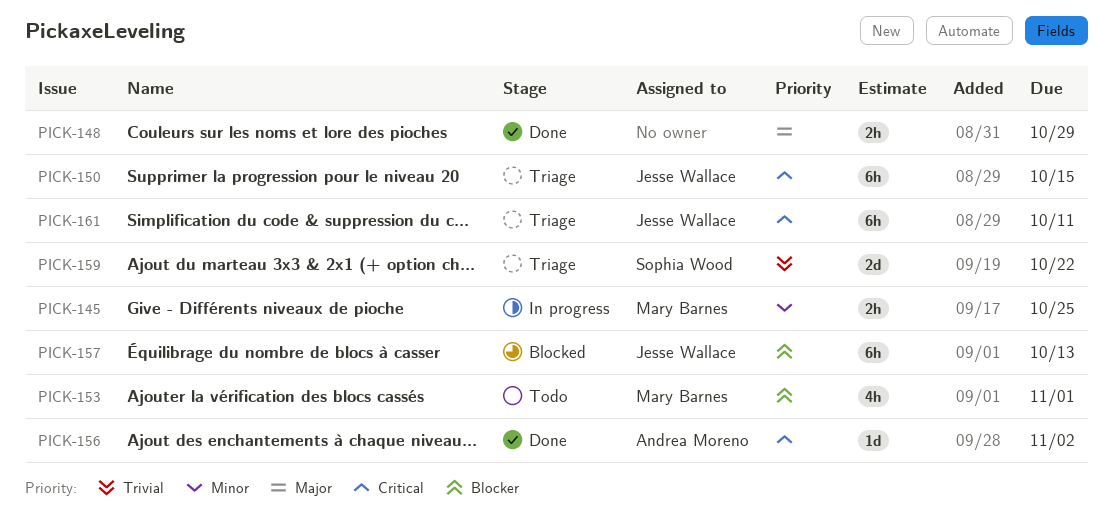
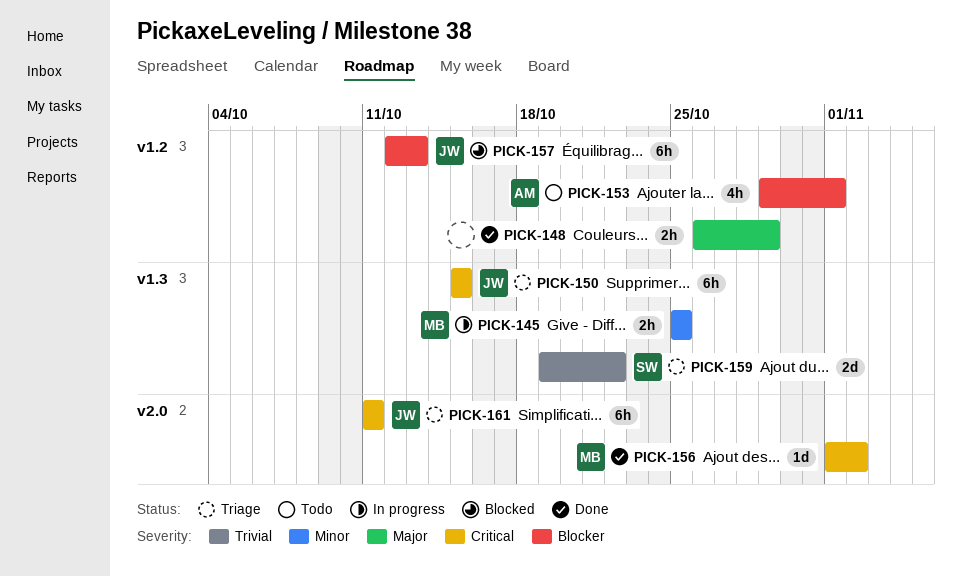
PICK-153, owner: Mary Barnes -> Andrea Moreno
PICK-156, owner: Andrea Moreno -> Mary Barnes

